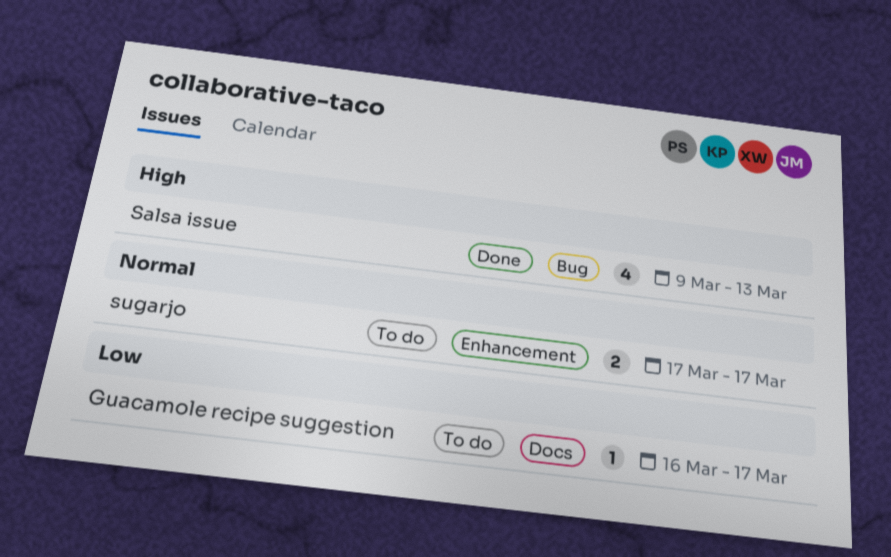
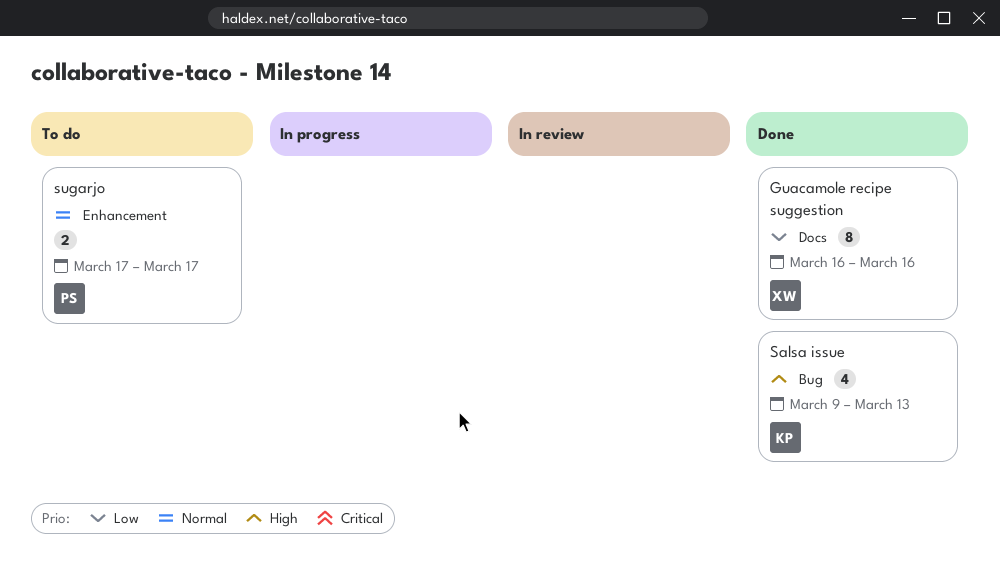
Guacamole recipe suggestion, status: To do -> Done
Guacamole recipe suggestion, estimate: 1 -> 8
Guacamole recipe suggestion, due: Mar 17 -> Mar 16

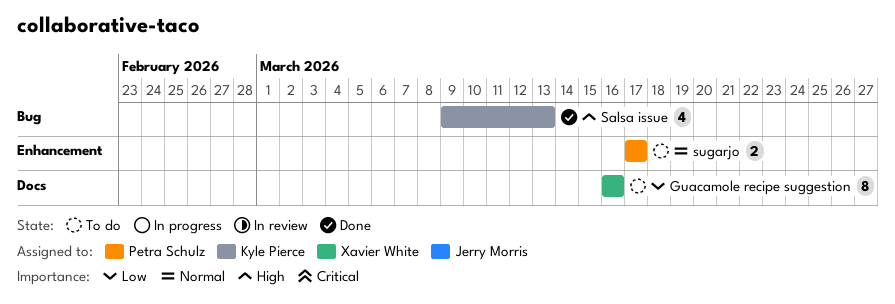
Guacamole recipe suggestion, status: Done -> To do

